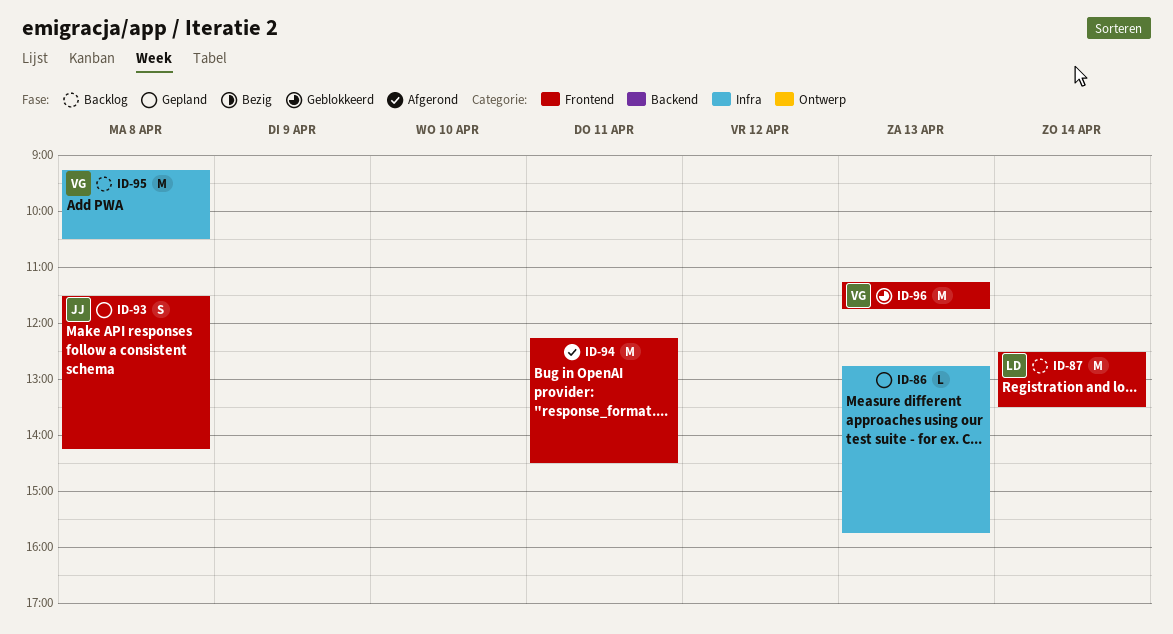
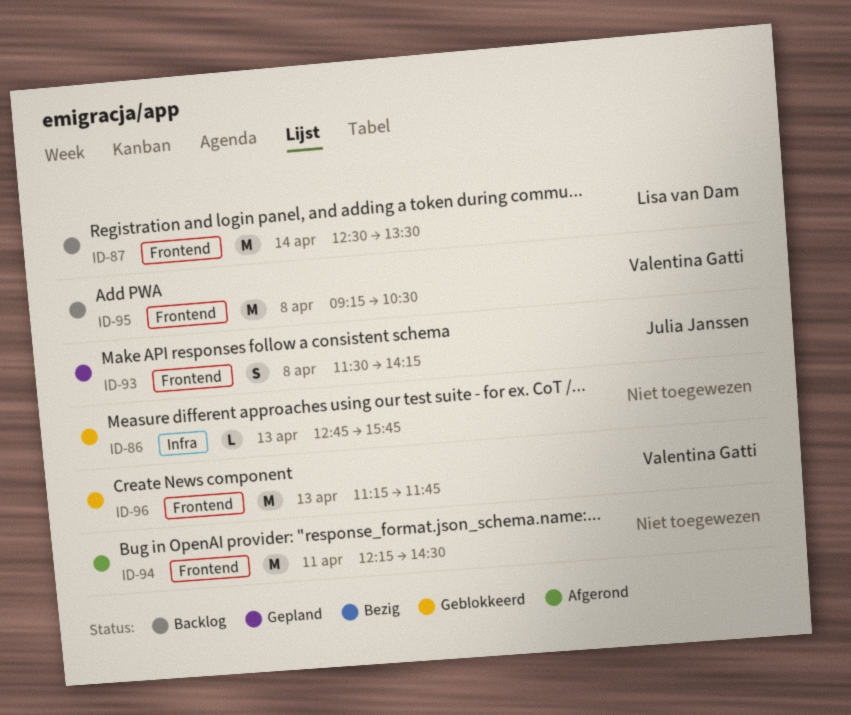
ID-86, status: Gepland -> Geblokkeerd
ID-95, label: Infra -> Frontend

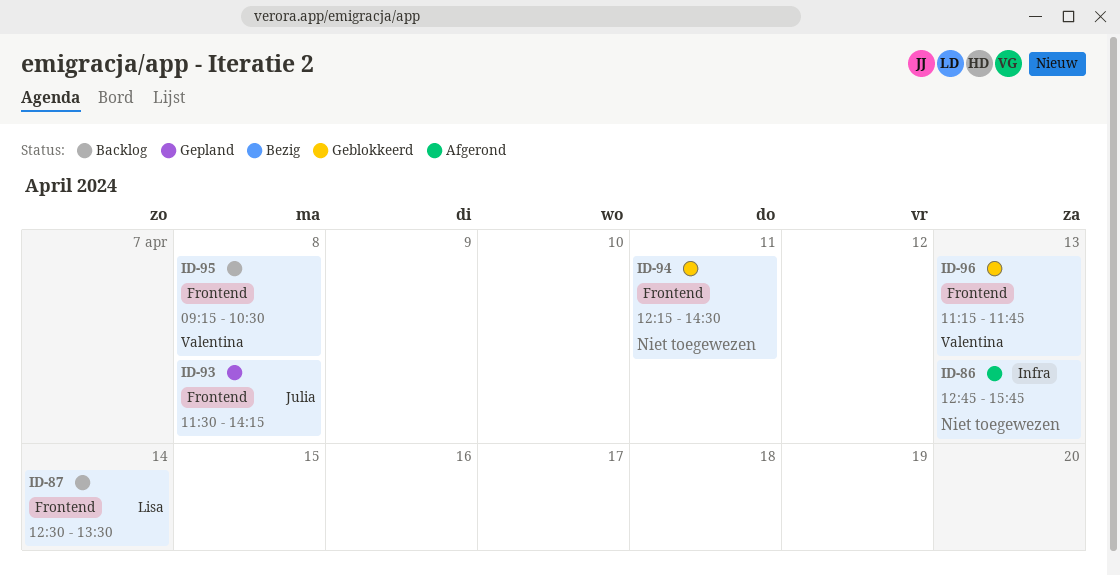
ID-86, status: Geblokkeerd -> Afgerond
ID-94, status: Afgerond -> Geblokkeerd

